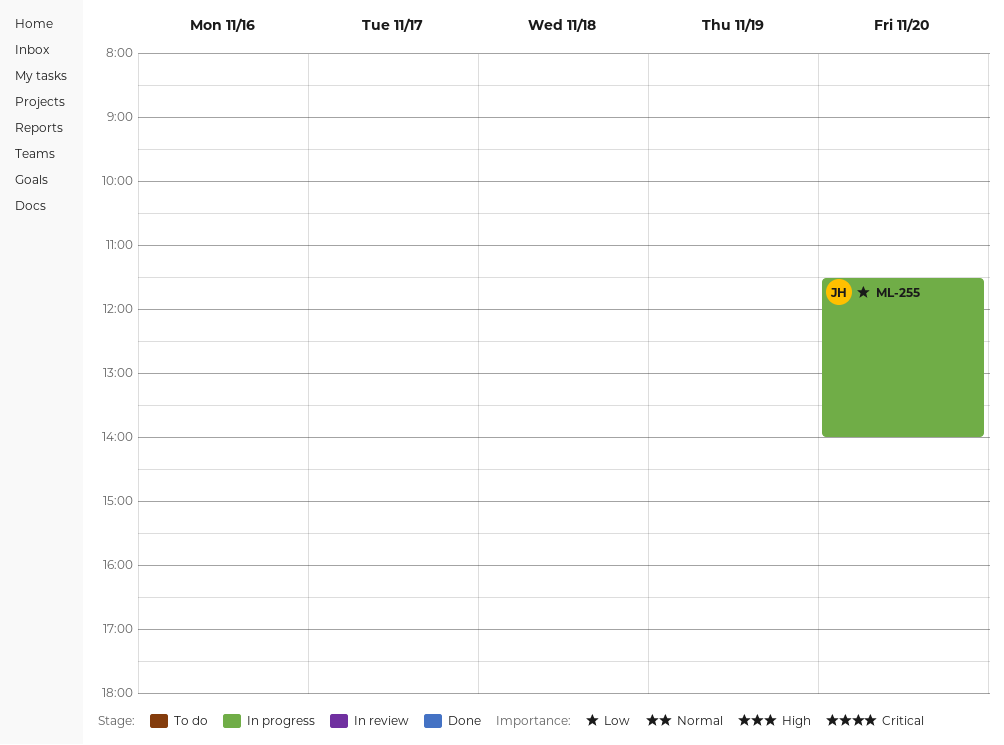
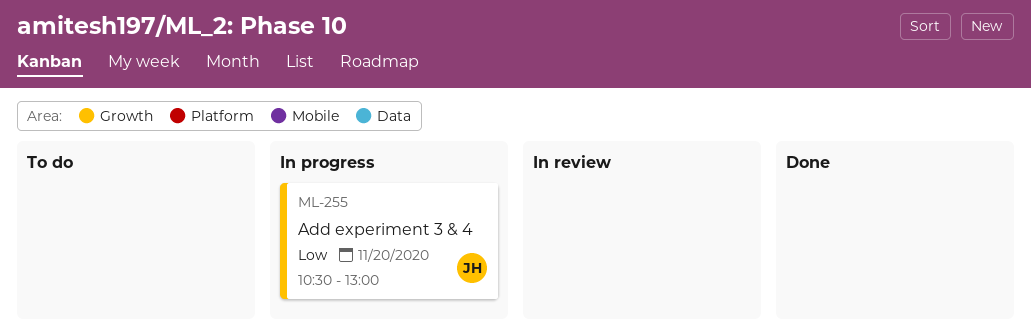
ML-255, begins: 11:30 -> 10:30
ML-255, ends: 14:00 -> 13:00

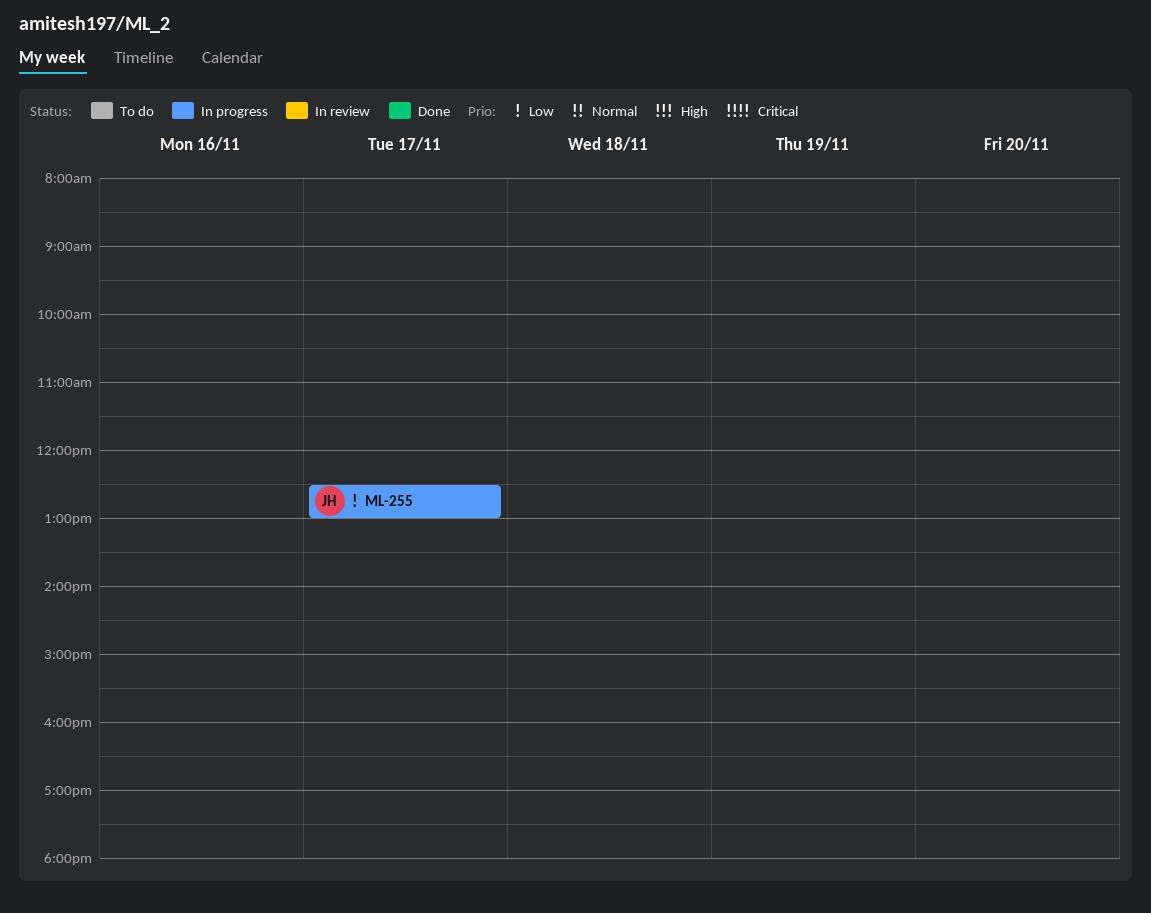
ML-255, day: Nov 20 -> Nov 17
ML-255, begins: 10:30 -> 12:30

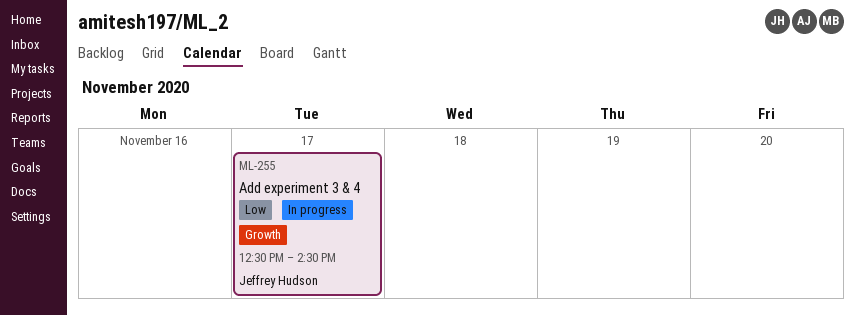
ML-255, ends: 13:00 -> 14:30

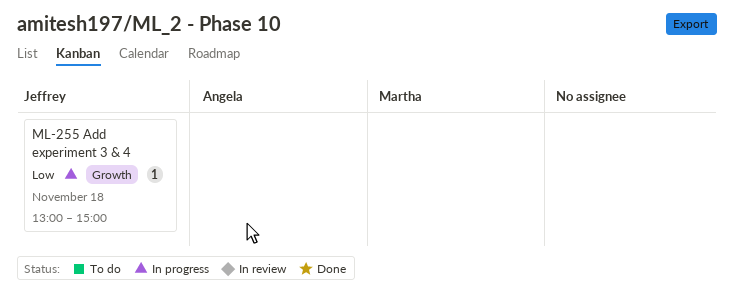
ML-255, day: Nov 17 -> Nov 18
ML-255, begins: 12:30 -> 13:00
ML-255, ends: 14:30 -> 15:00

